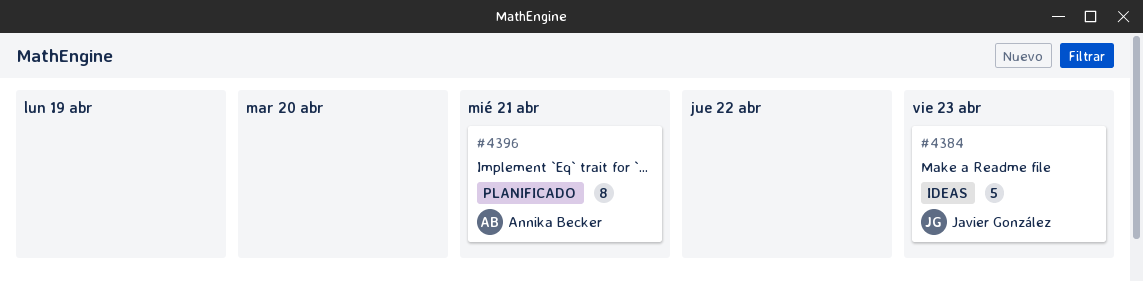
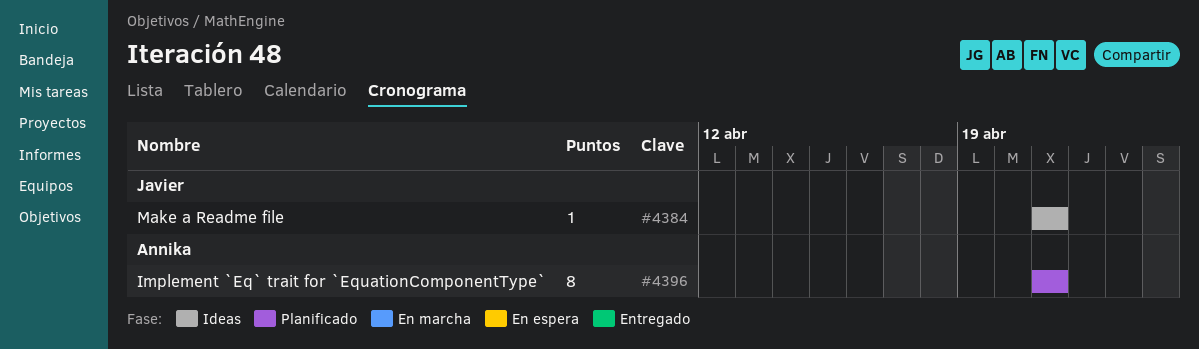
#4384, estimate: 5 -> 1
#4384, due: Apr 23 -> Apr 21

